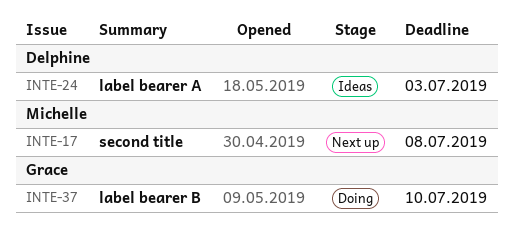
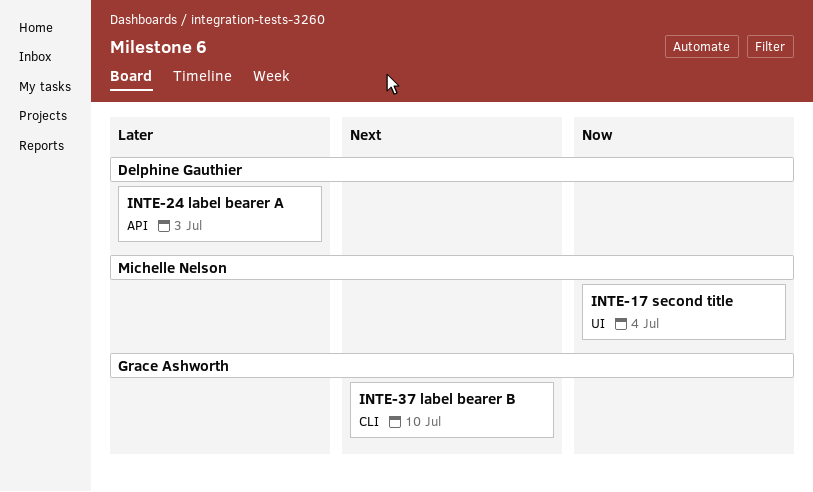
INTE-17, due: Jul 8 -> Jul 4

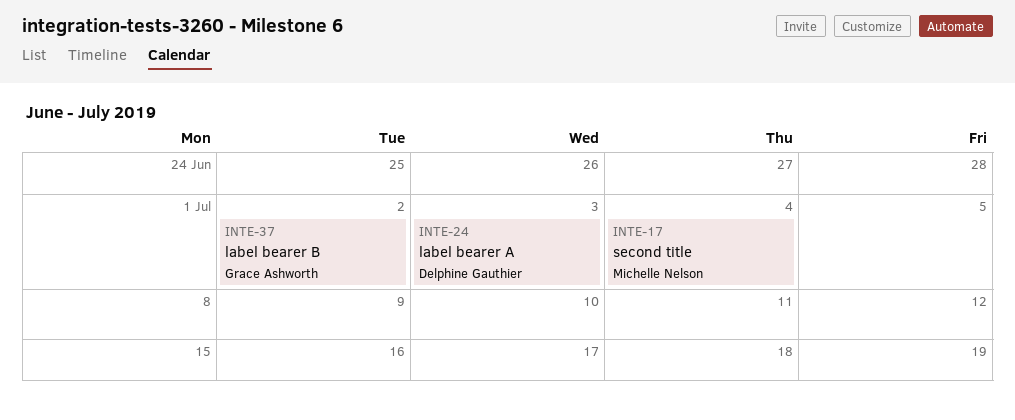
INTE-37, due: Jul 10 -> Jul 2

